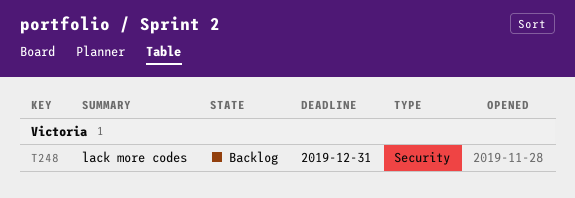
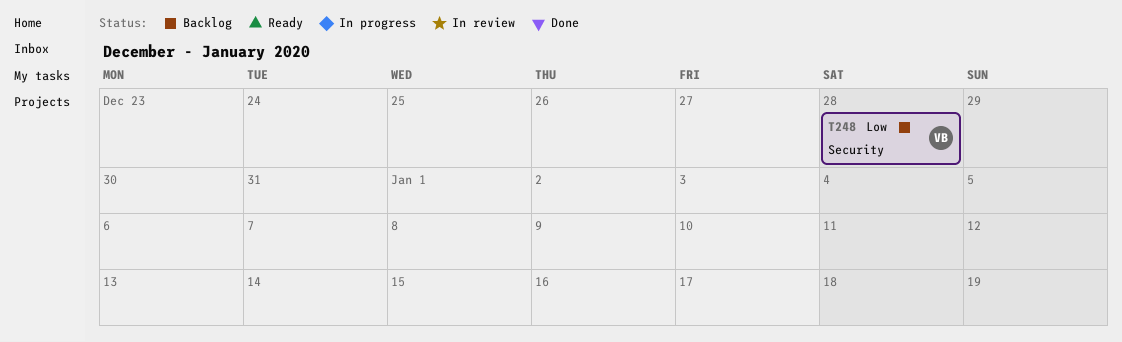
T248, due: Dec 31 -> Dec 28

